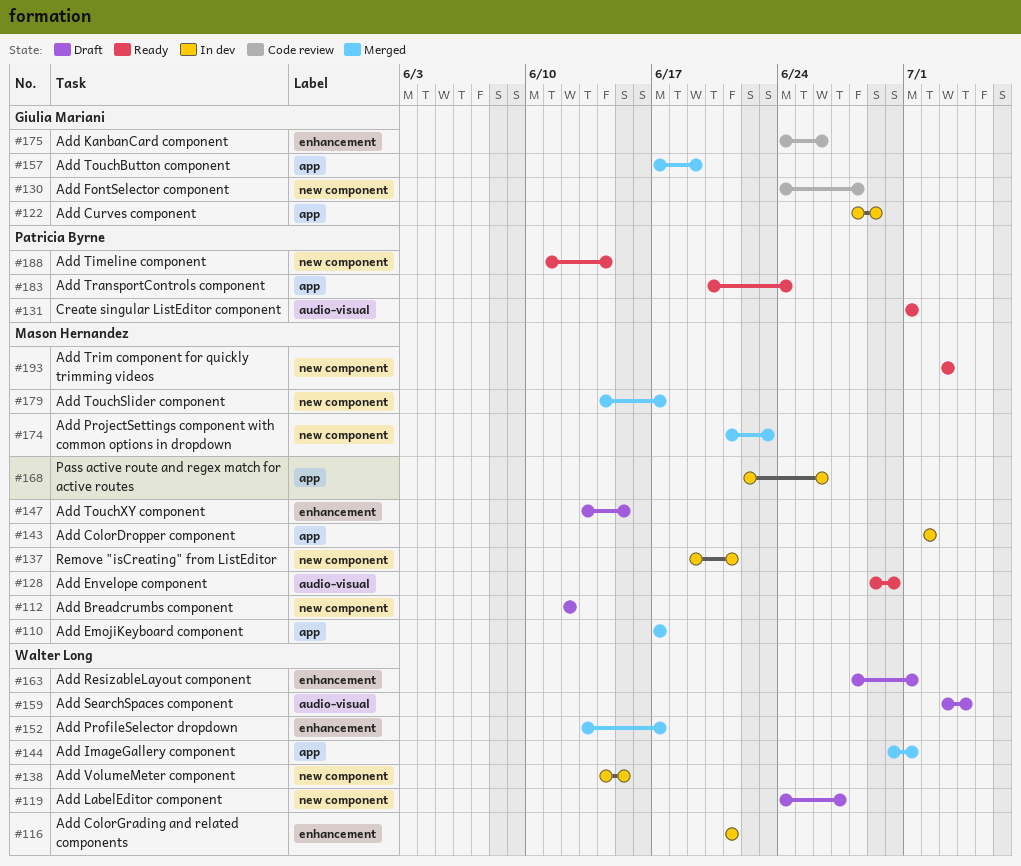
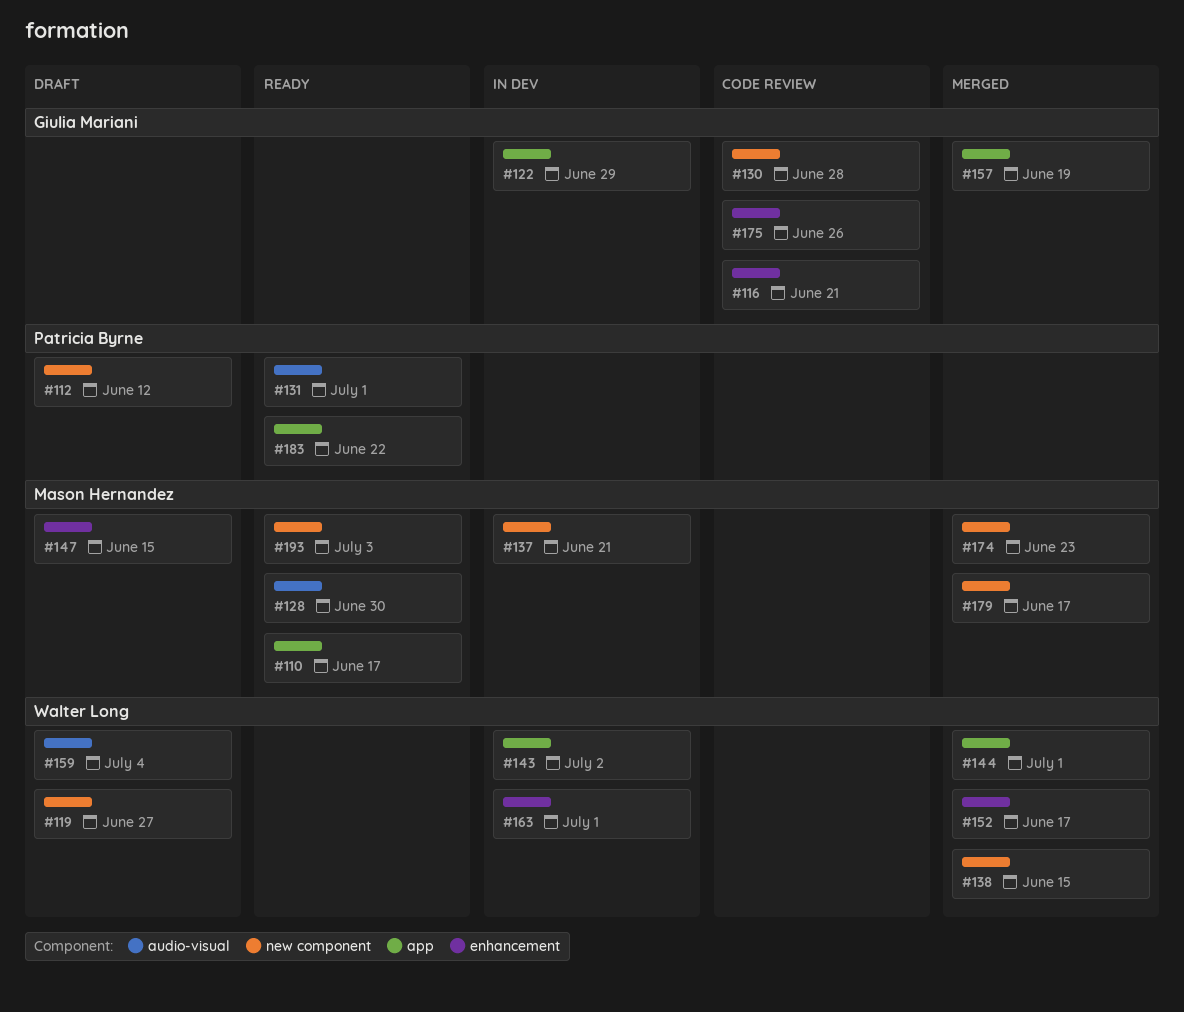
#110, status: Merged -> Ready
#112, owner: Mason Hernandez -> Patricia Byrne
#116, status: In dev -> Code review
#116, owner: Walter Long -> Giulia Mariani
#138, status: In dev -> Merged
#143, owner: Mason Hernandez -> Walter Long
#163, status: Draft -> In dev
#168: present -> none
#183, due: Jun 24 -> Jun 22
#188: present -> none

